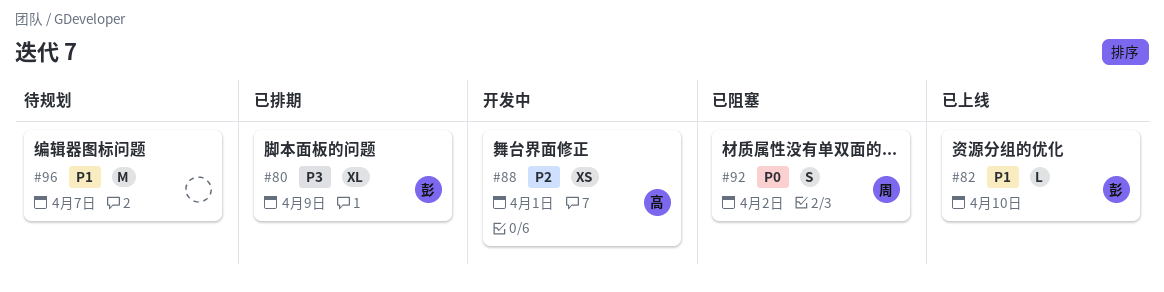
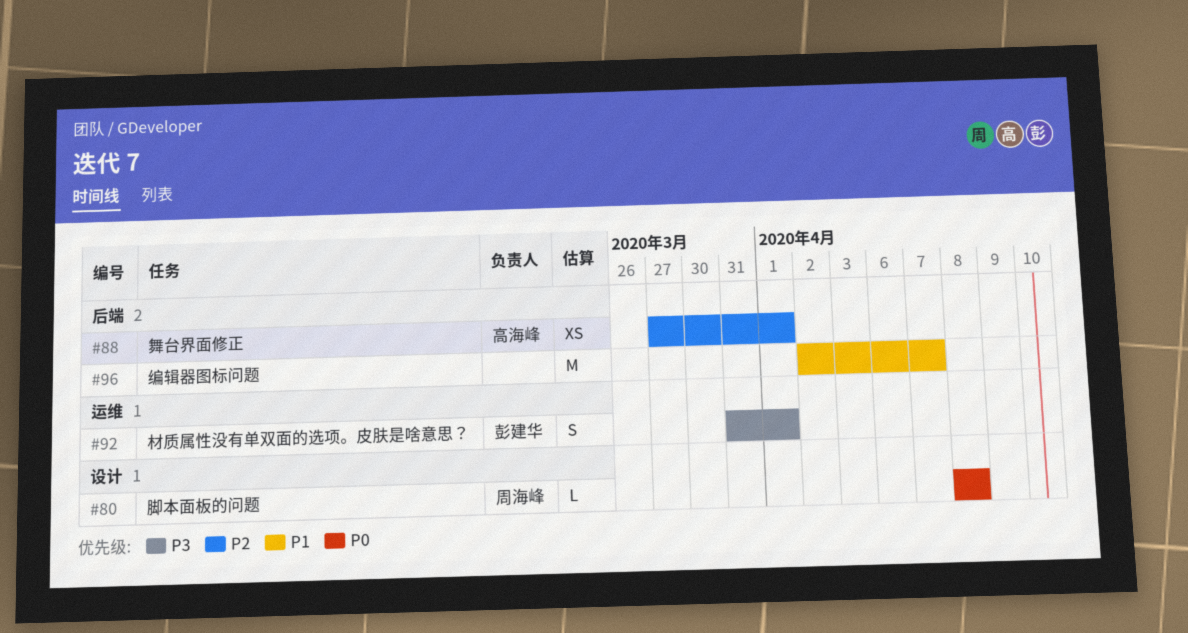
#80, owner: 彭建华 -> 周海峰
#80, priority: P3 -> P0
#80, estimate: XL -> L
#80, due: Apr 9 -> Apr 8
#82: present -> none
#92, owner: 周海峰 -> 彭建华
#92, priority: P0 -> P3
#92, due: Apr 2 -> Apr 1

